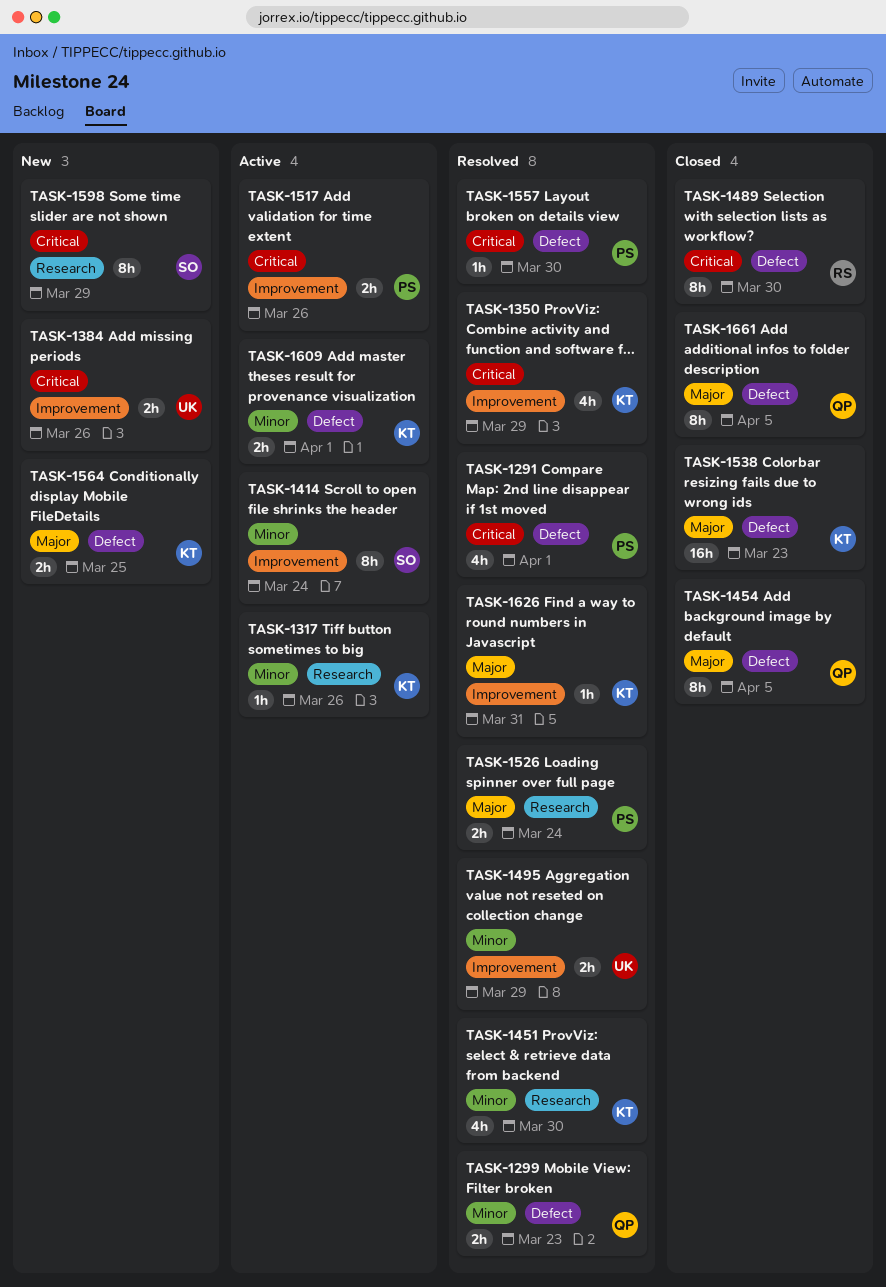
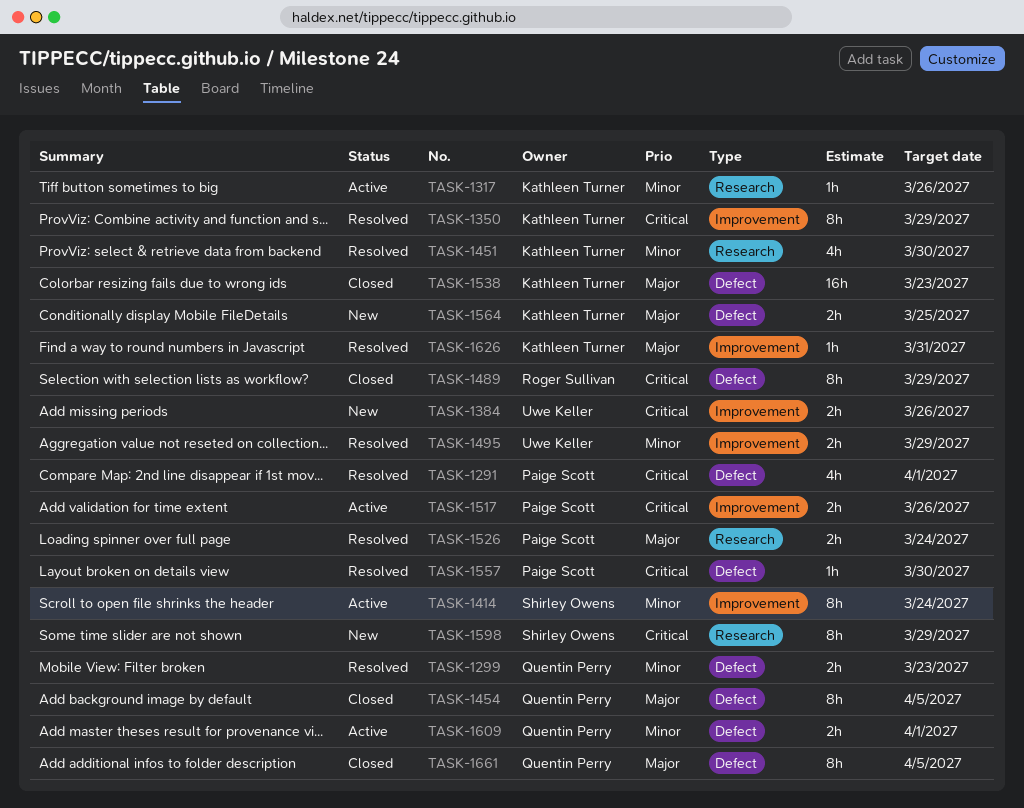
TASK-1350, estimate: 4h -> 8h
TASK-1489, due: Mar 30 -> Mar 29
TASK-1609, owner: Kathleen Turner -> Quentin Perry

